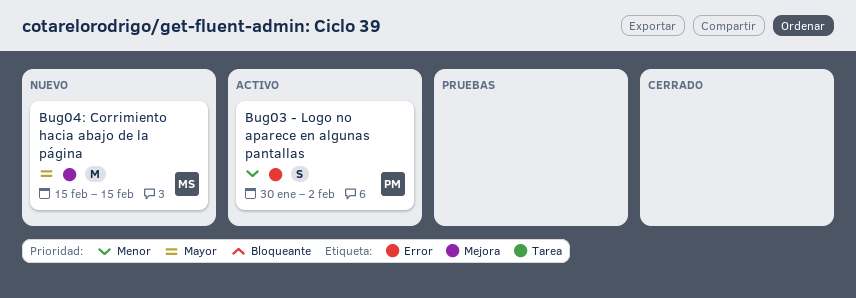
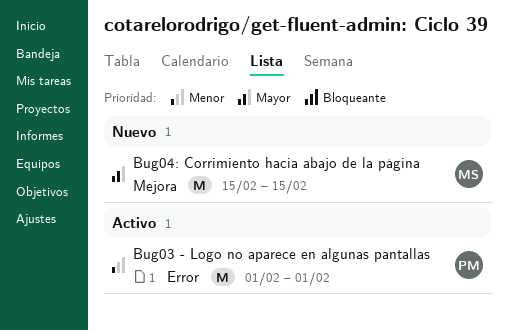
Bug03 - Logo no aparece en algunas pantallas, estimate: S -> M
Bug03 - Logo no aparece en algunas pantallas, start: Jan 30 -> Feb 1
Bug03 - Logo no aparece en algunas pantallas, due: Feb 2 -> Feb 1

